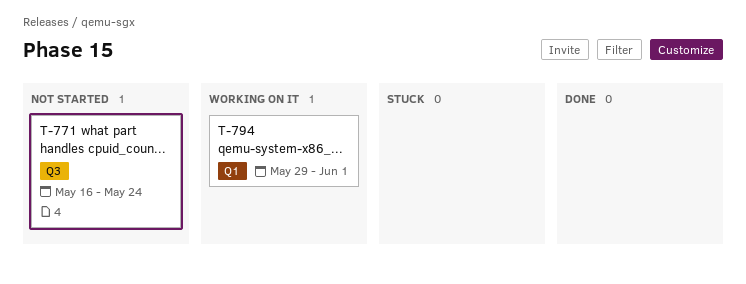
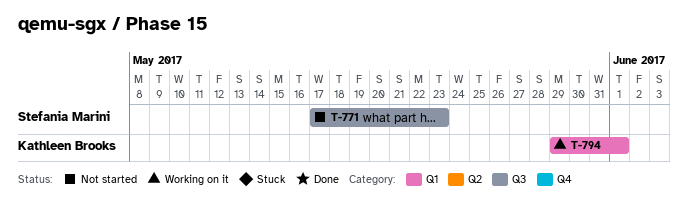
T-771, start: May 16 -> May 17
T-771, due: May 24 -> May 23

